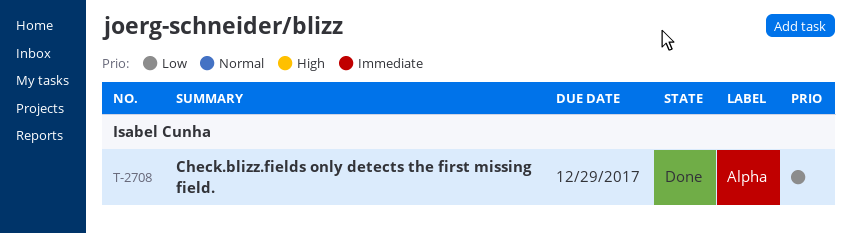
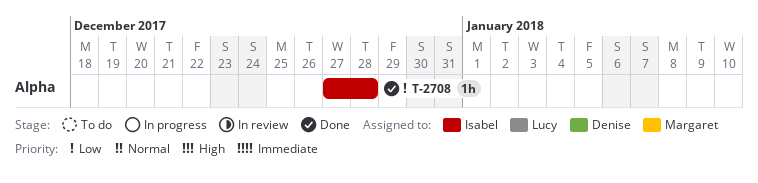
T-2708, due: Dec 29 -> Dec 28

